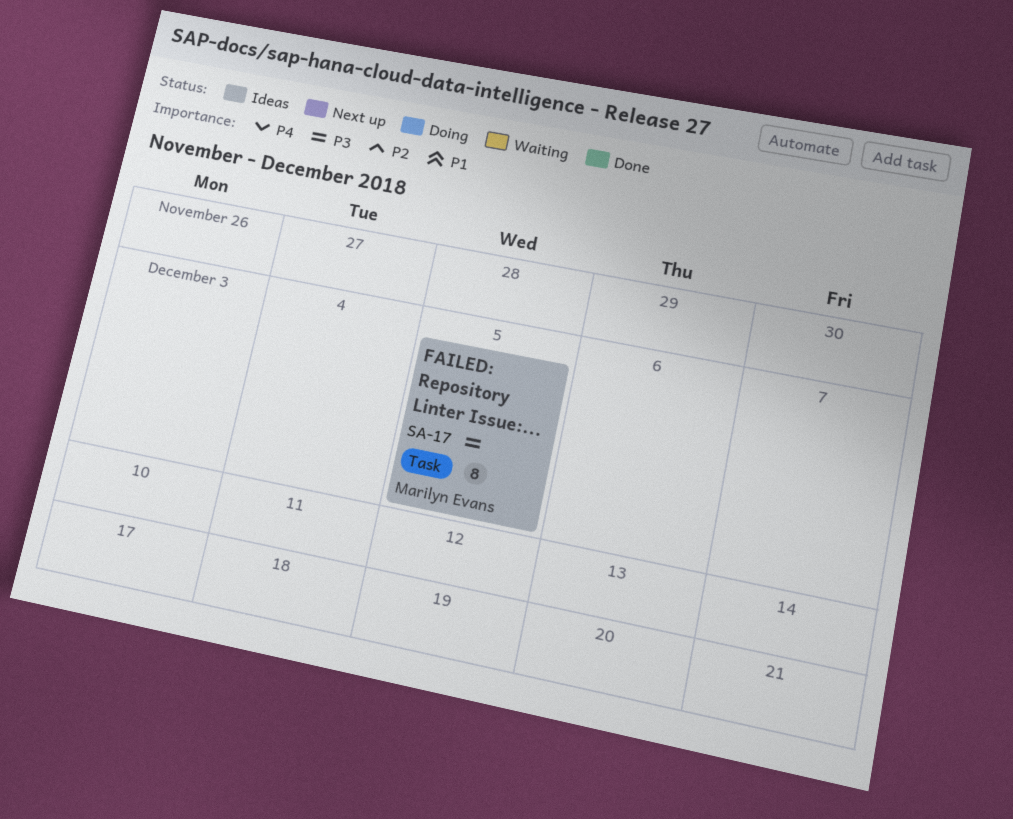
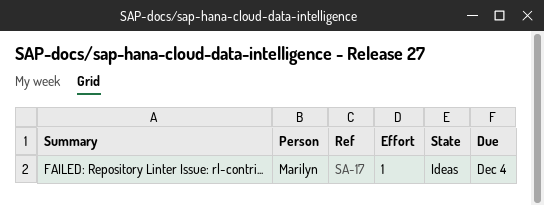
SA-17, estimate: 8 -> 1
SA-17, due: Dec 5 -> Dec 4

